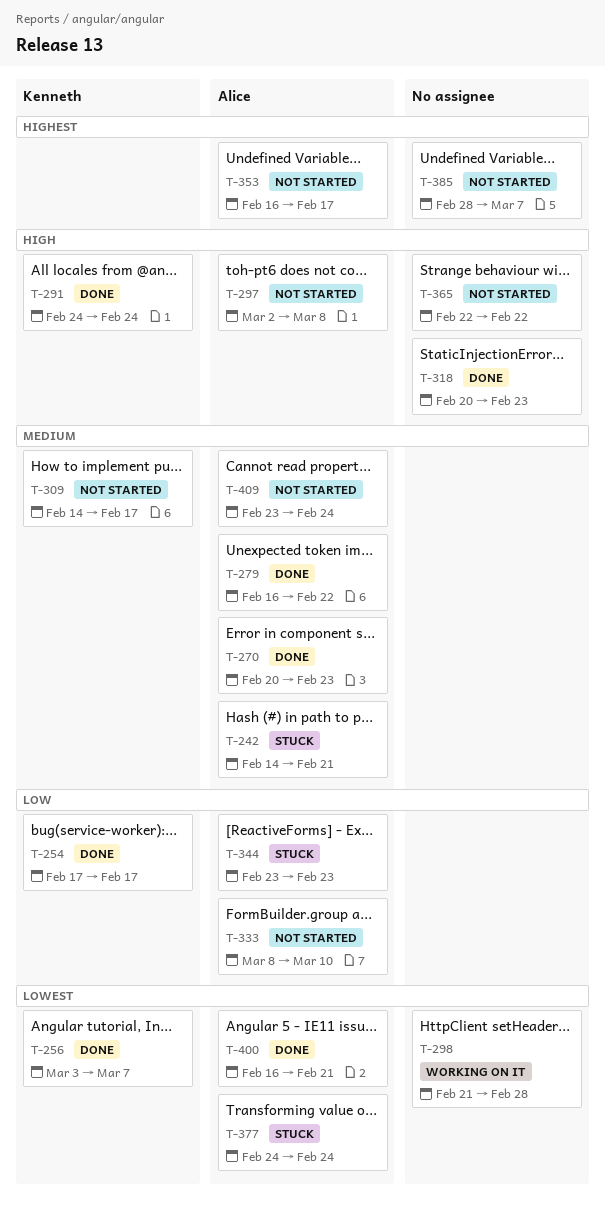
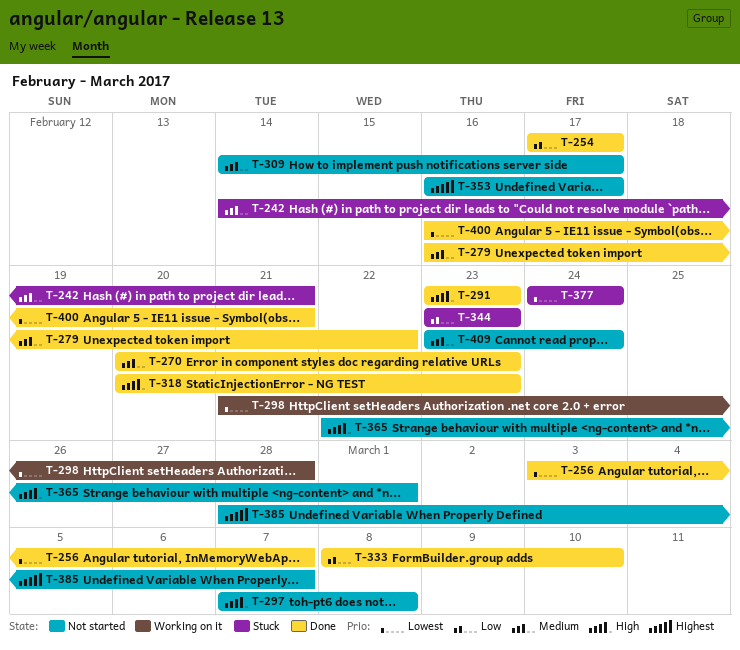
T-291, start: Feb 24 -> Feb 23
T-291, due: Feb 24 -> Feb 23
T-297, start: Mar 2 -> Mar 7
T-333, status: Not started -> Done
T-365, due: Feb 22 -> Mar 1

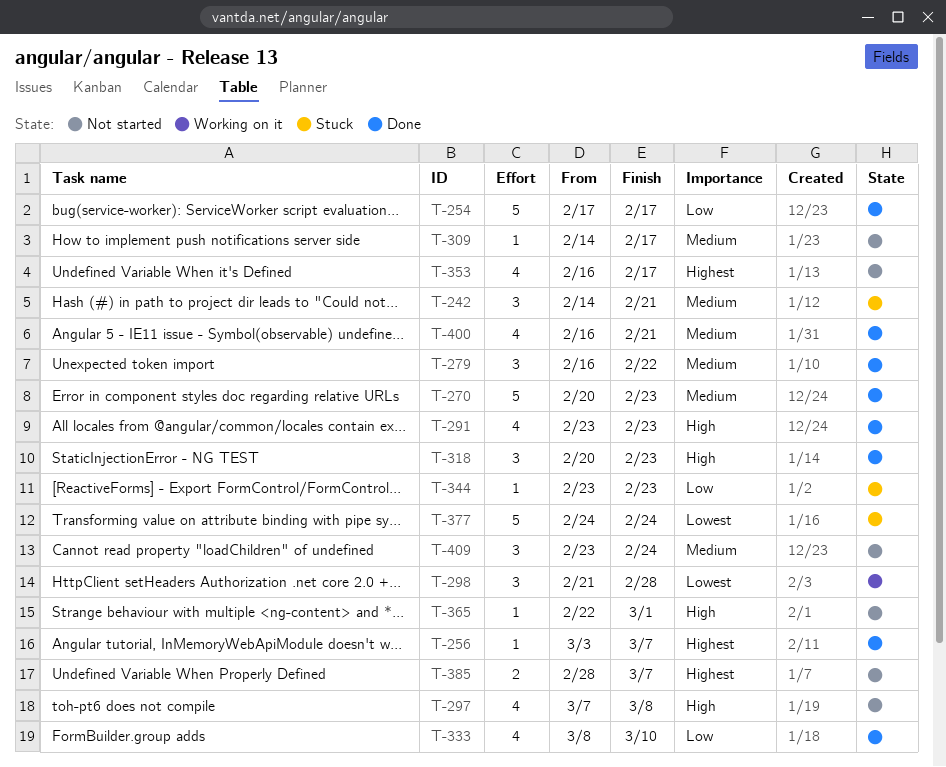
T-256, priority: Lowest -> Highest
T-400, priority: Lowest -> Medium

